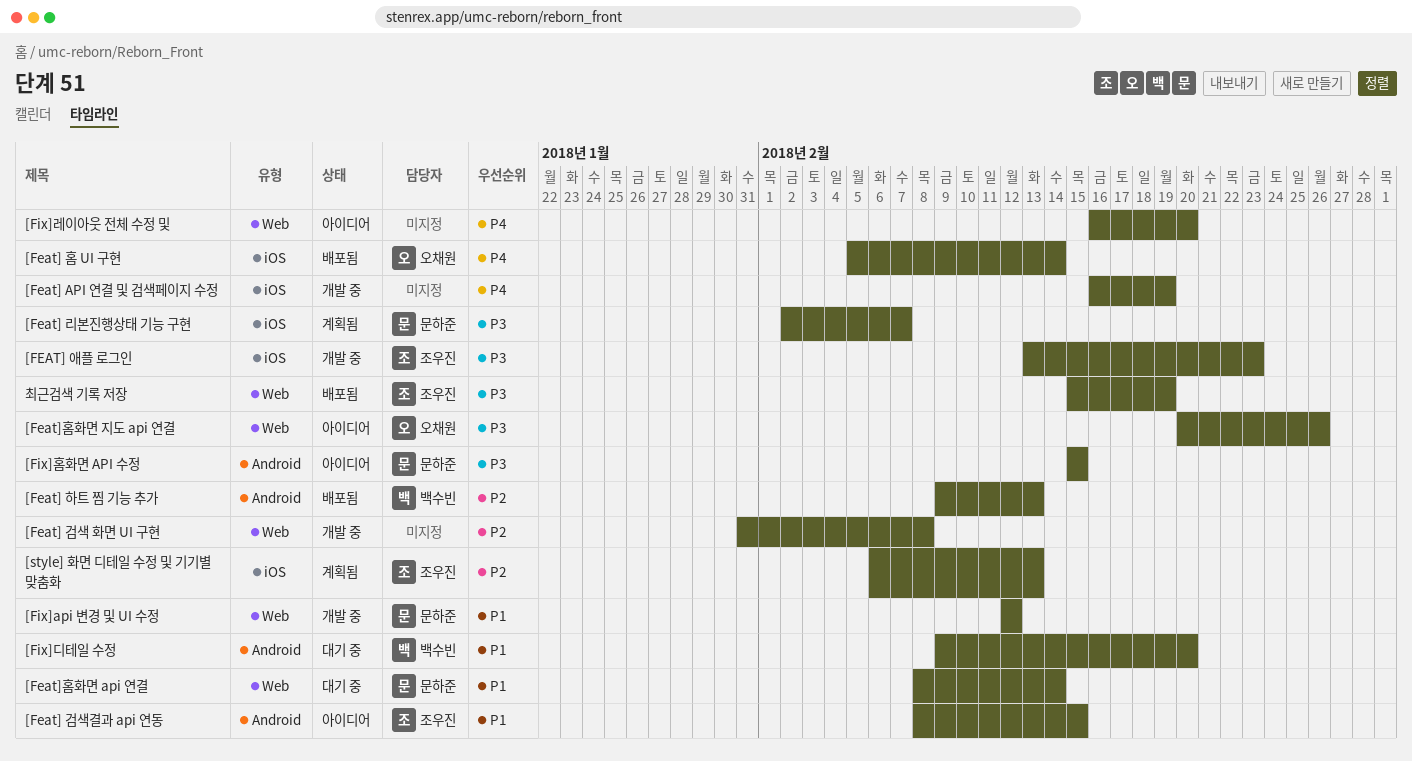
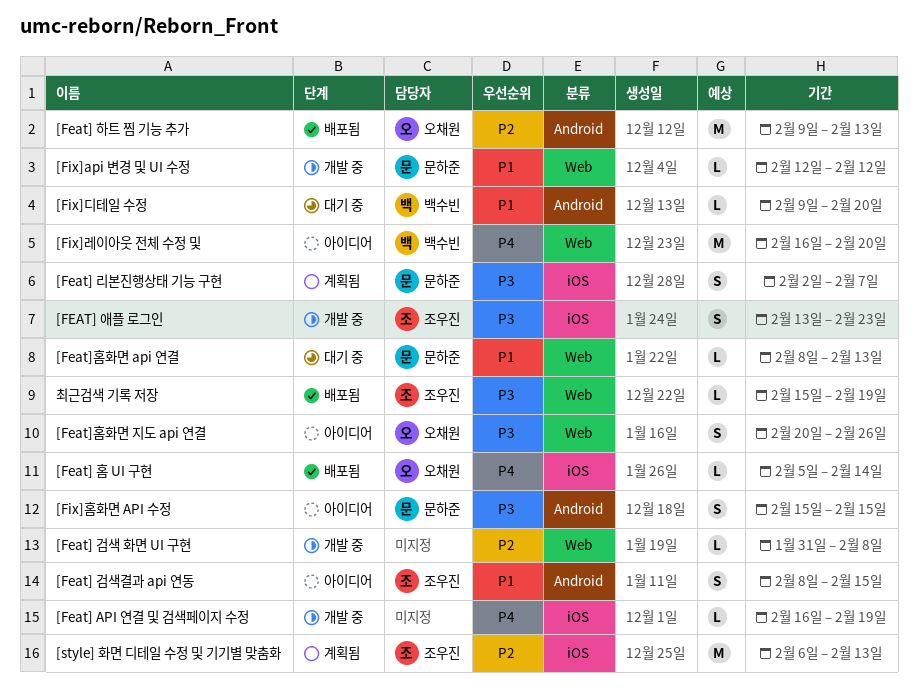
[Feat] 하트 찜 기능 추가, owner: 백수빈 -> 오채원
[Feat]홈화면 api 연결, due: Feb 14 -> Feb 13
[Fix]레이아웃 전체 수정 및, owner: none -> 백수빈

